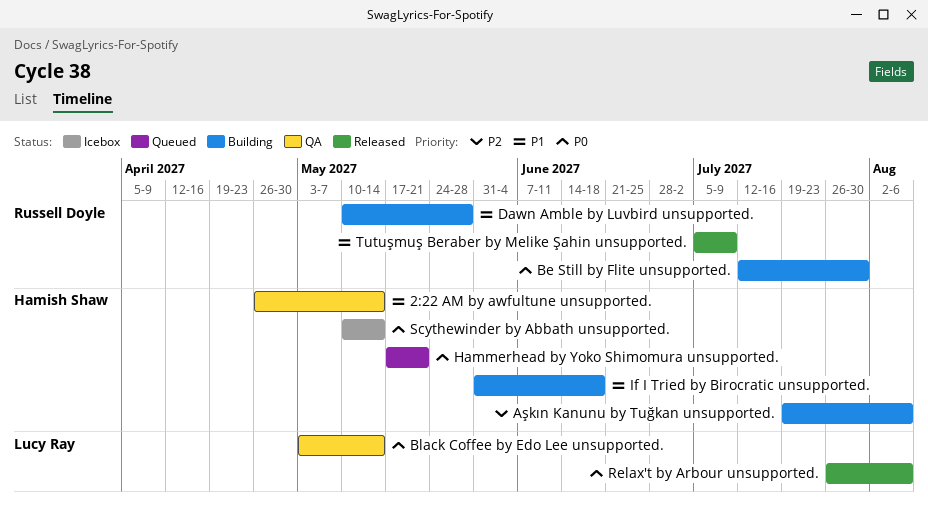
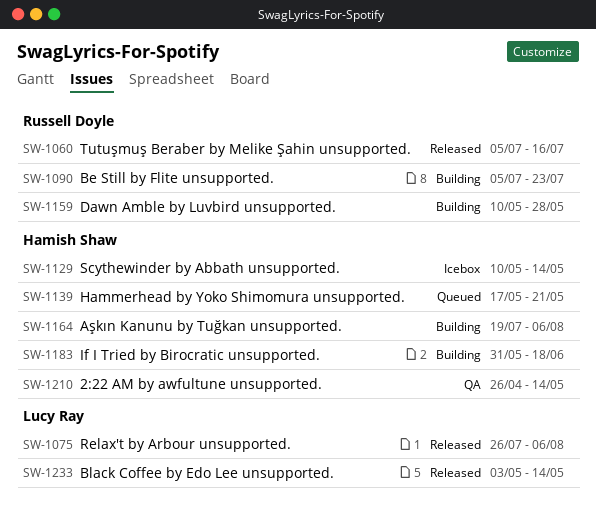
Be Still by Flite unsupported., start: Jul 12 -> Jul 5
Be Still by Flite unsupported., due: Jul 30 -> Jul 23
Black Coffee by Edo Lee unsupported., status: QA -> Released
Tutuşmuş Beraber by Melike Şahin unsupported., due: Jul 9 -> Jul 16

